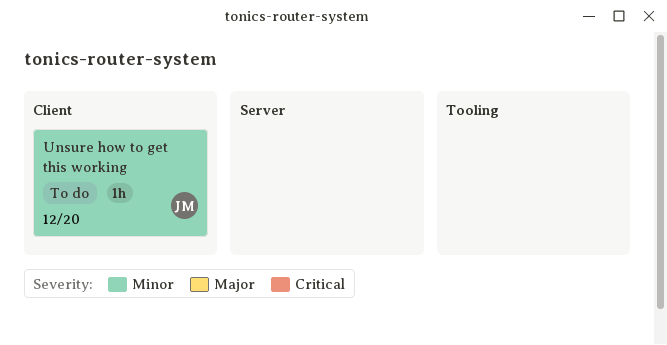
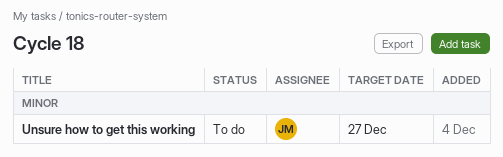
Unsure how to get this working, due: Dec 20 -> Dec 27

